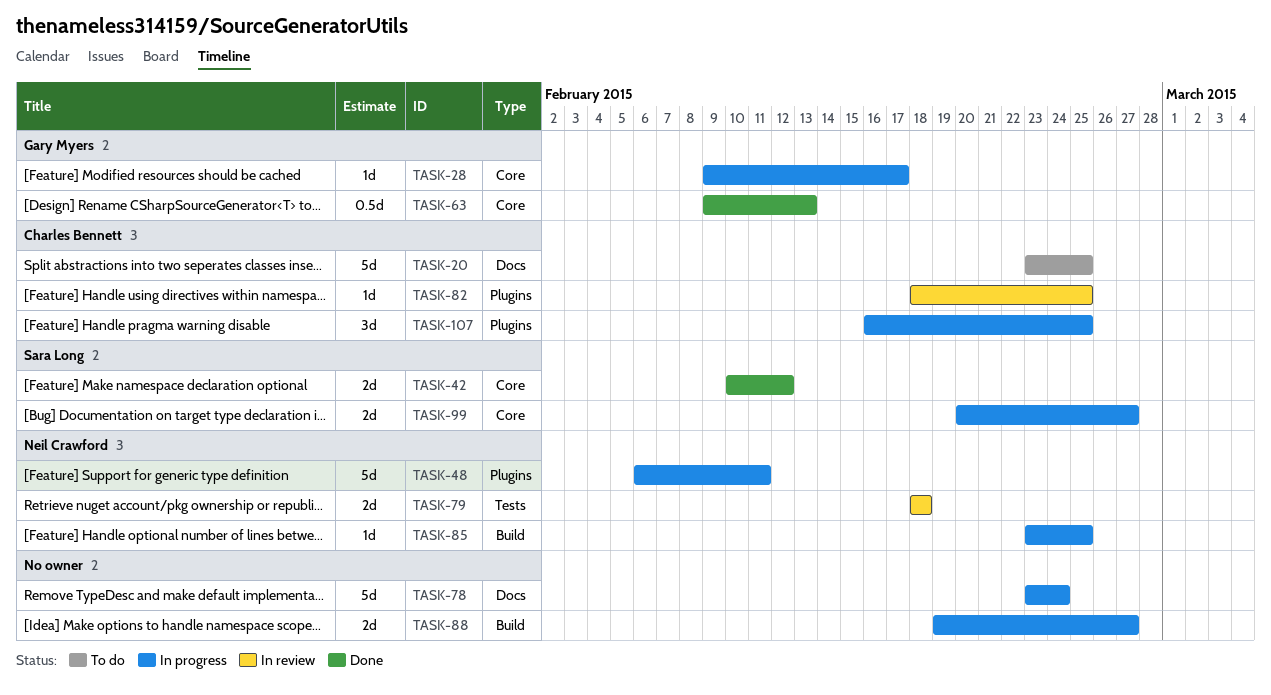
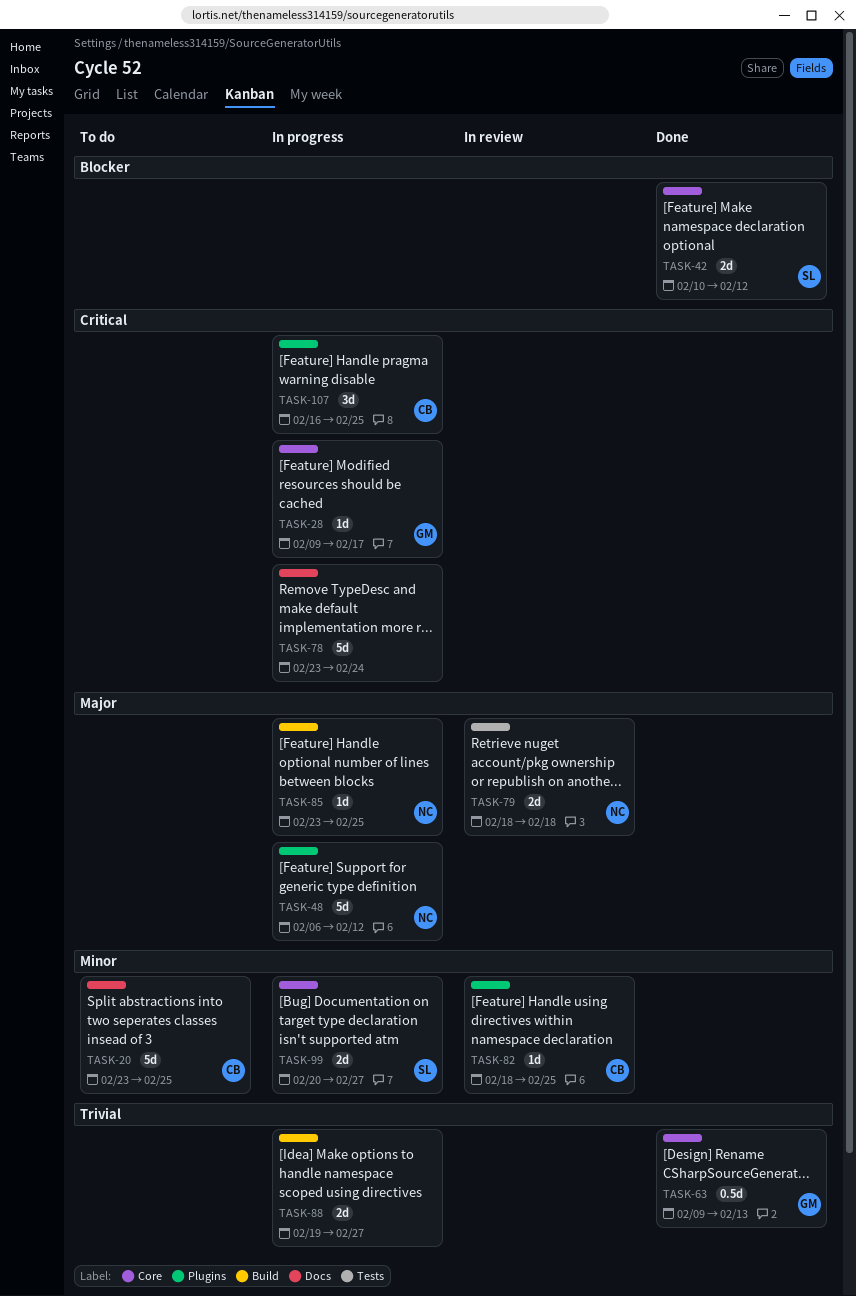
TASK-48, due: Feb 11 -> Feb 12

